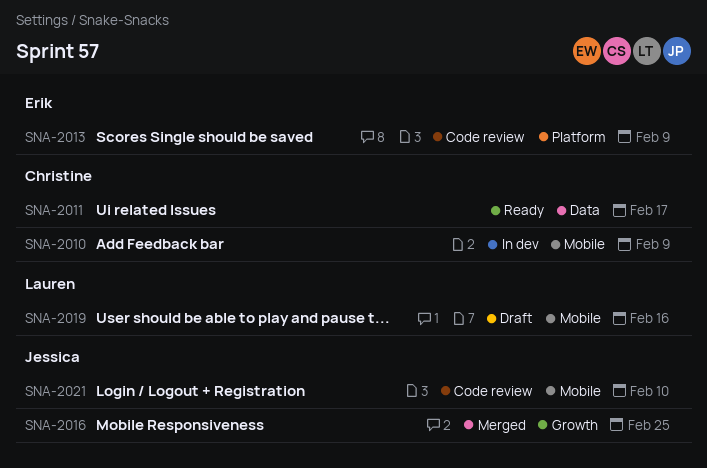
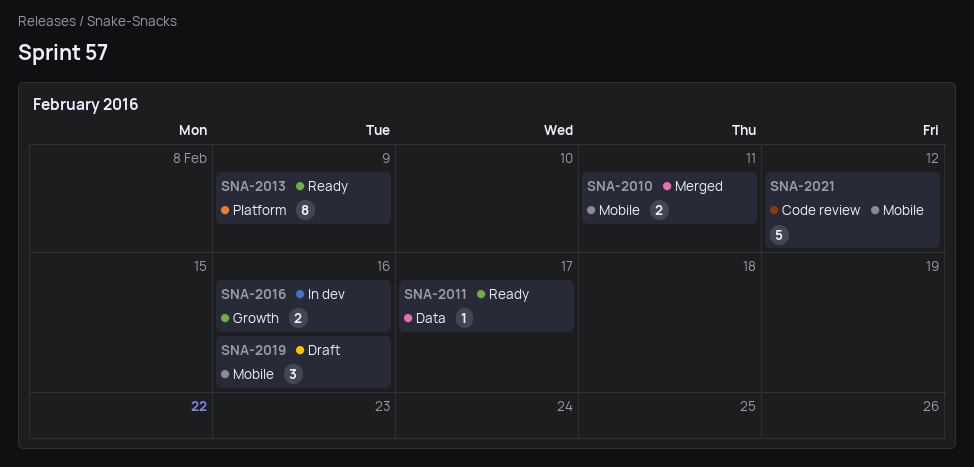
SNA-2010, status: In dev -> Merged
SNA-2010, due: Feb 9 -> Feb 11
SNA-2013, status: Code review -> Ready
SNA-2016, status: Merged -> In dev
SNA-2016, due: Feb 25 -> Feb 16
SNA-2021, due: Feb 10 -> Feb 12

